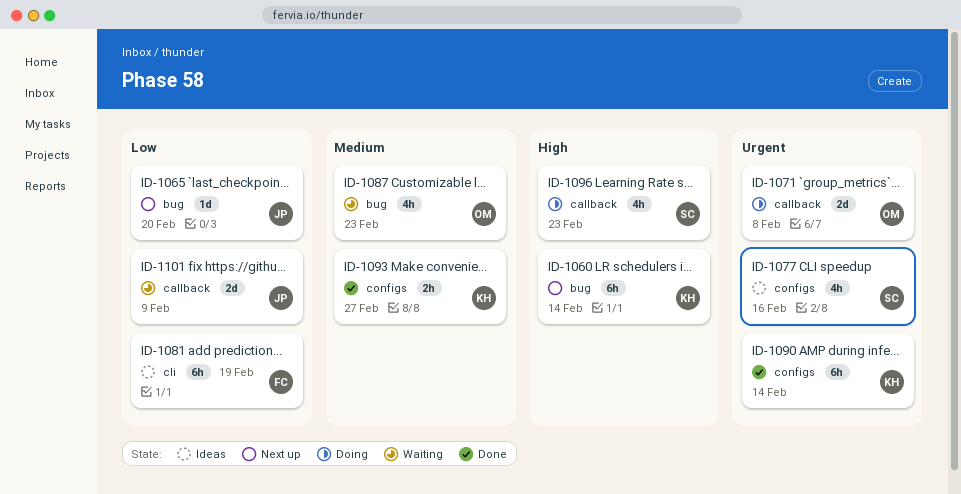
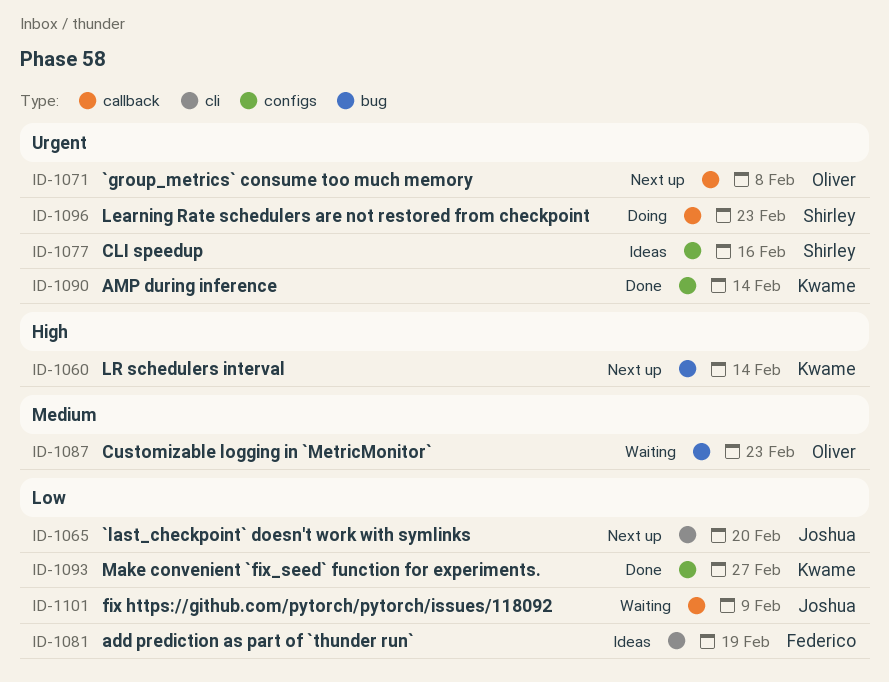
ID-1065, label: bug -> cli
ID-1071, status: Doing -> Next up
ID-1093, priority: Medium -> Low
ID-1096, priority: High -> Urgent

